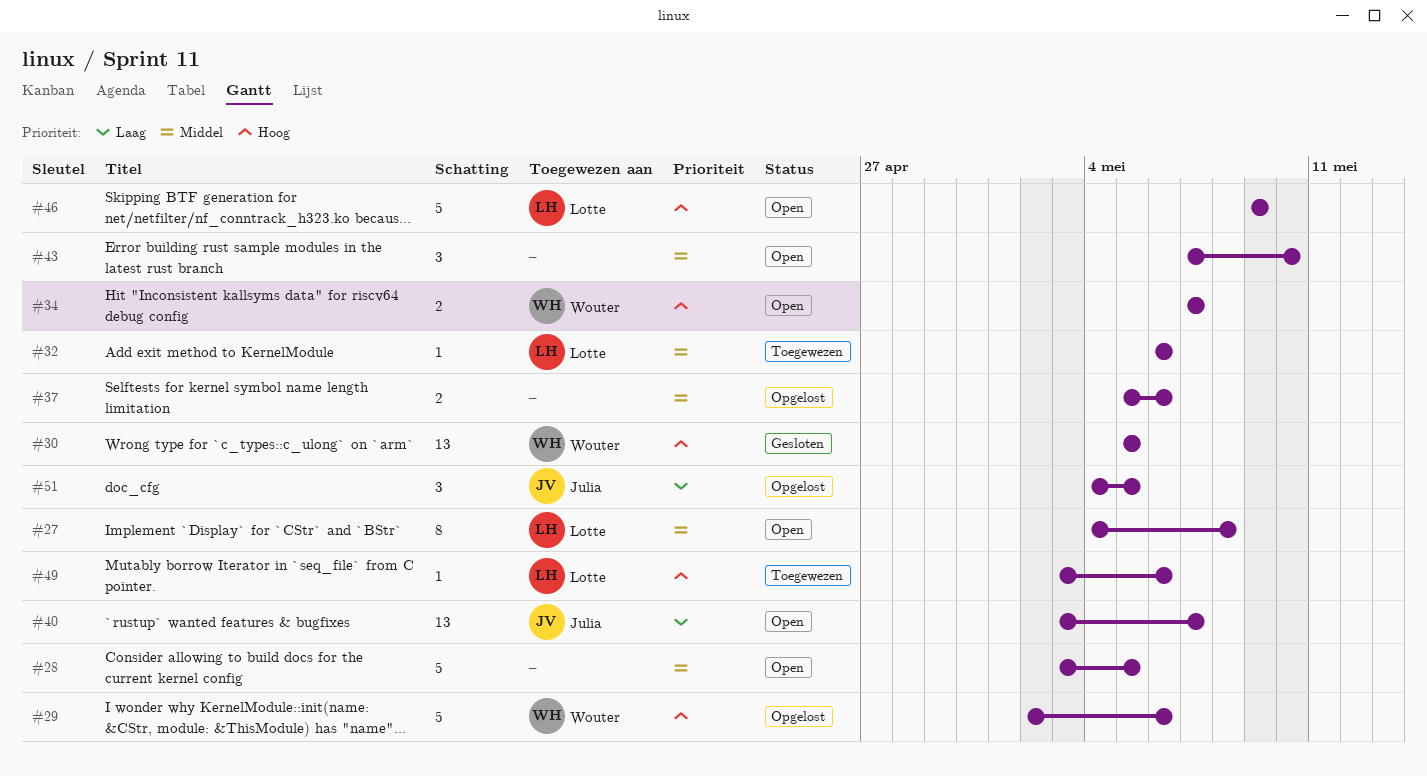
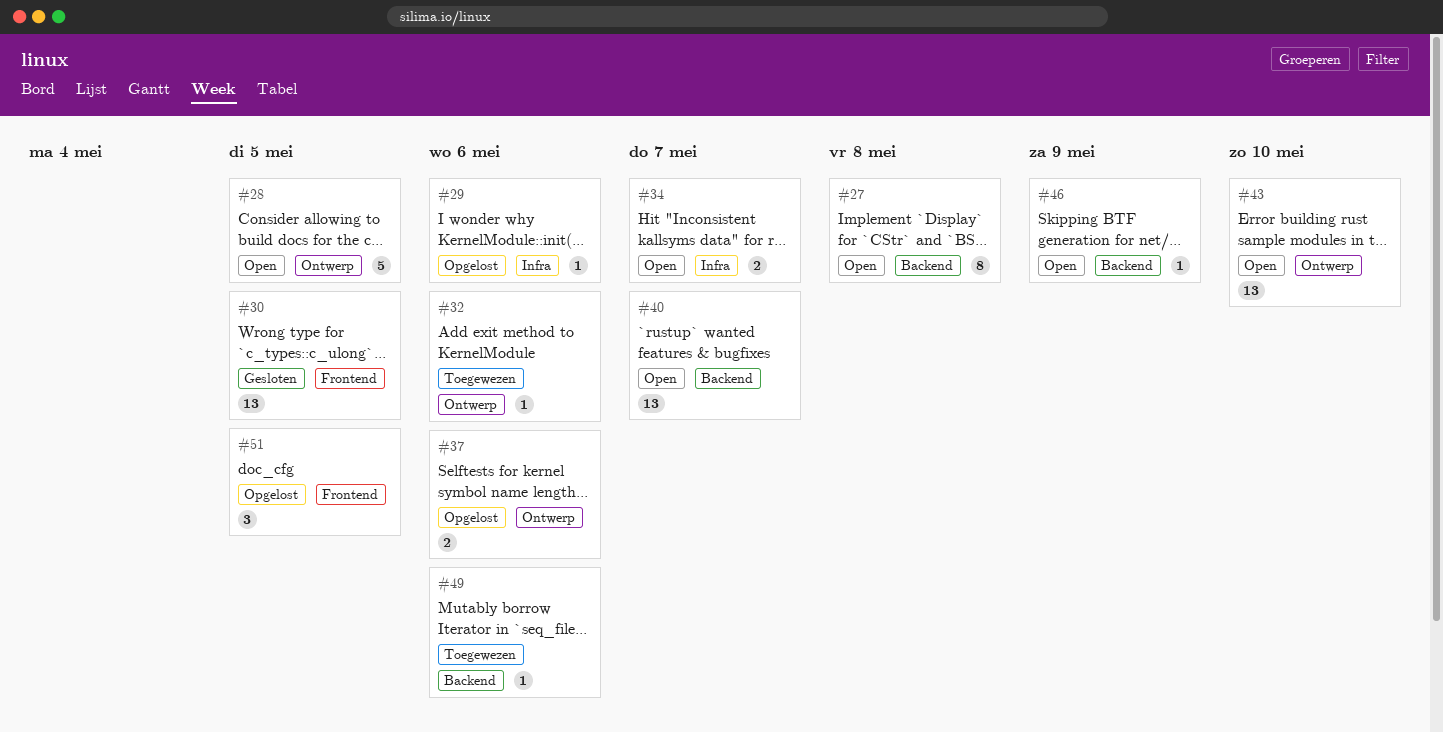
#29, estimate: 5 -> 1
#43, estimate: 3 -> 13
#46, estimate: 5 -> 1

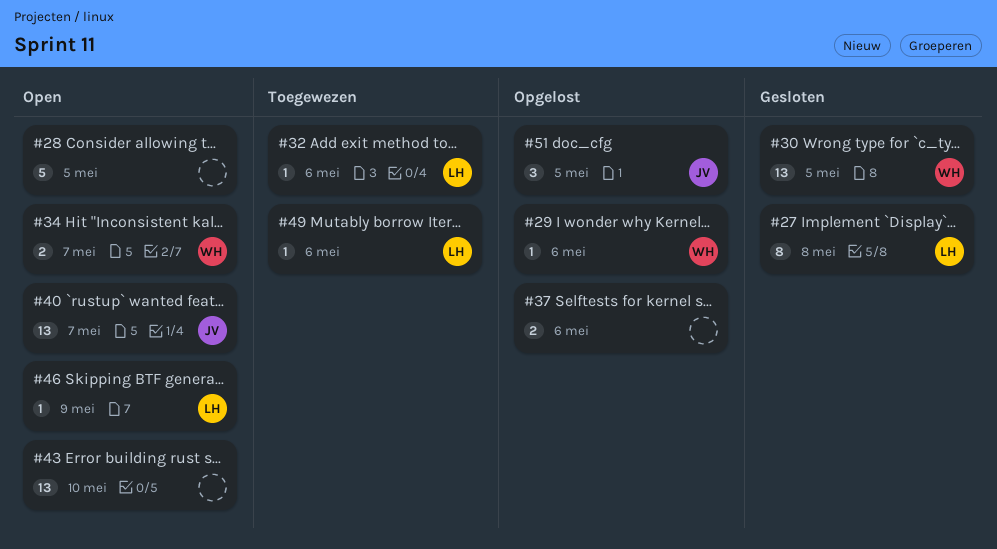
#27, status: Open -> Gesloten

